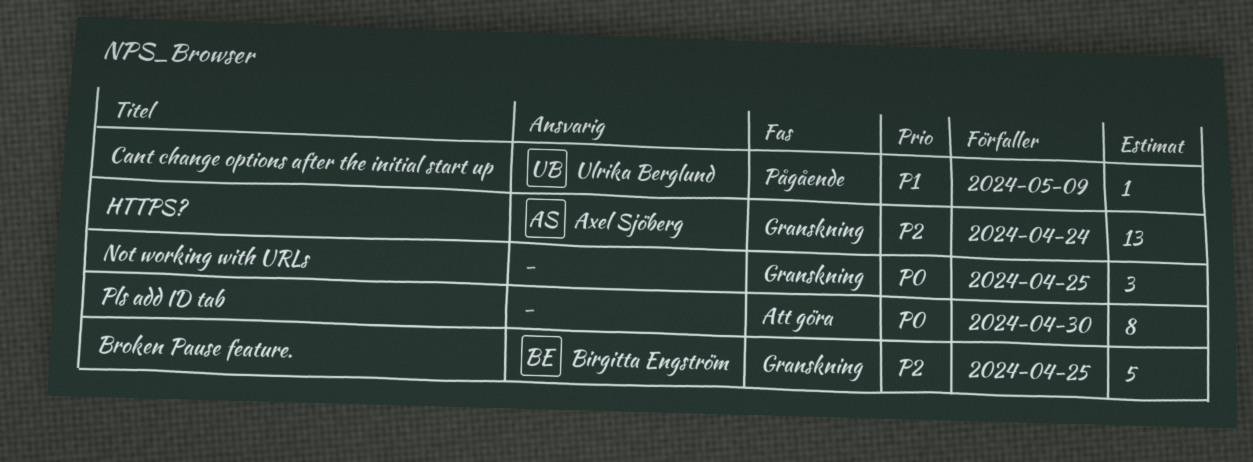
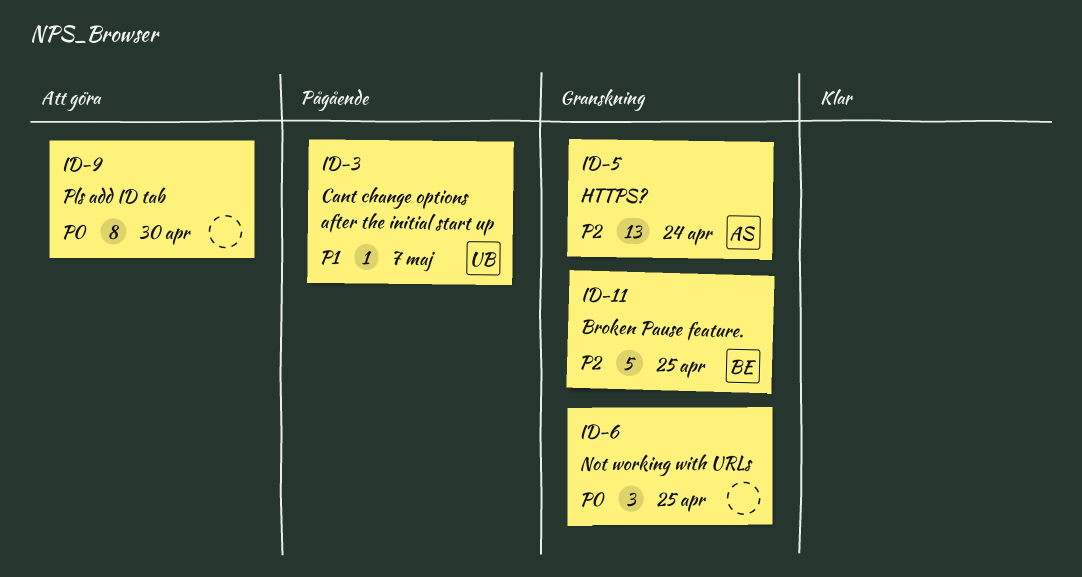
Cant change options after the initial start up, due: May 9 -> May 7

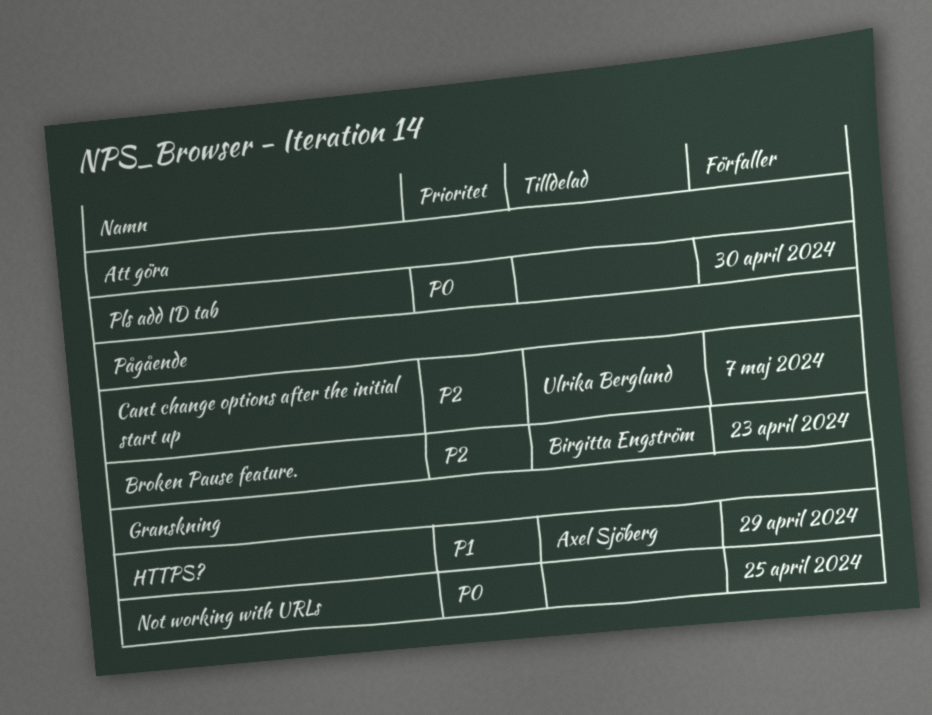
Broken Pause feature., status: Granskning -> Pågående
Broken Pause feature., due: Apr 25 -> Apr 23
Cant change options after the initial start up, priority: P1 -> P2
HTTPS?, priority: P2 -> P1
HTTPS?, due: Apr 24 -> Apr 29

